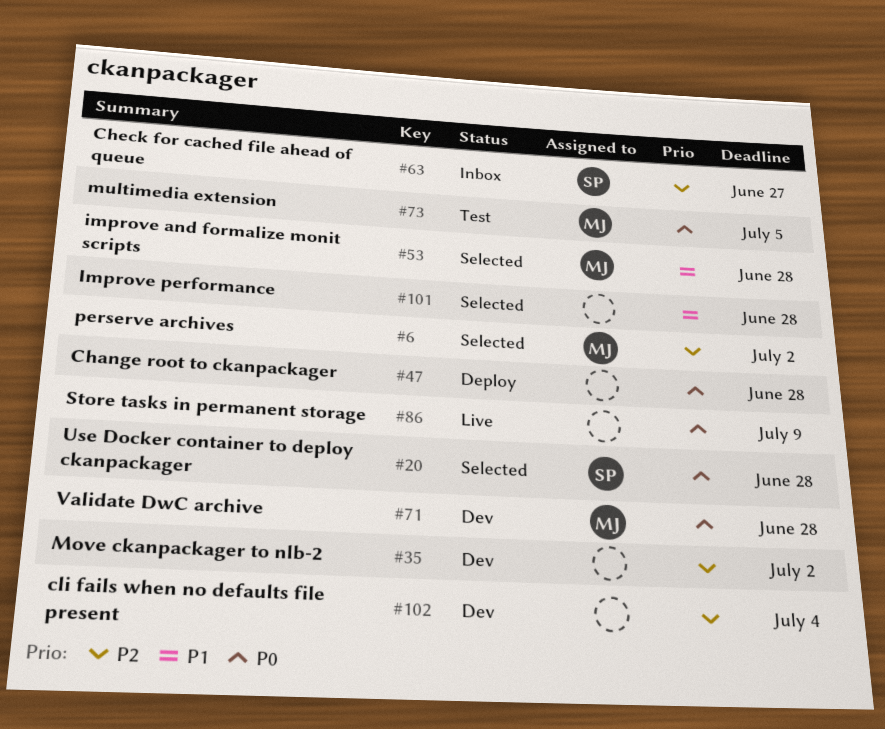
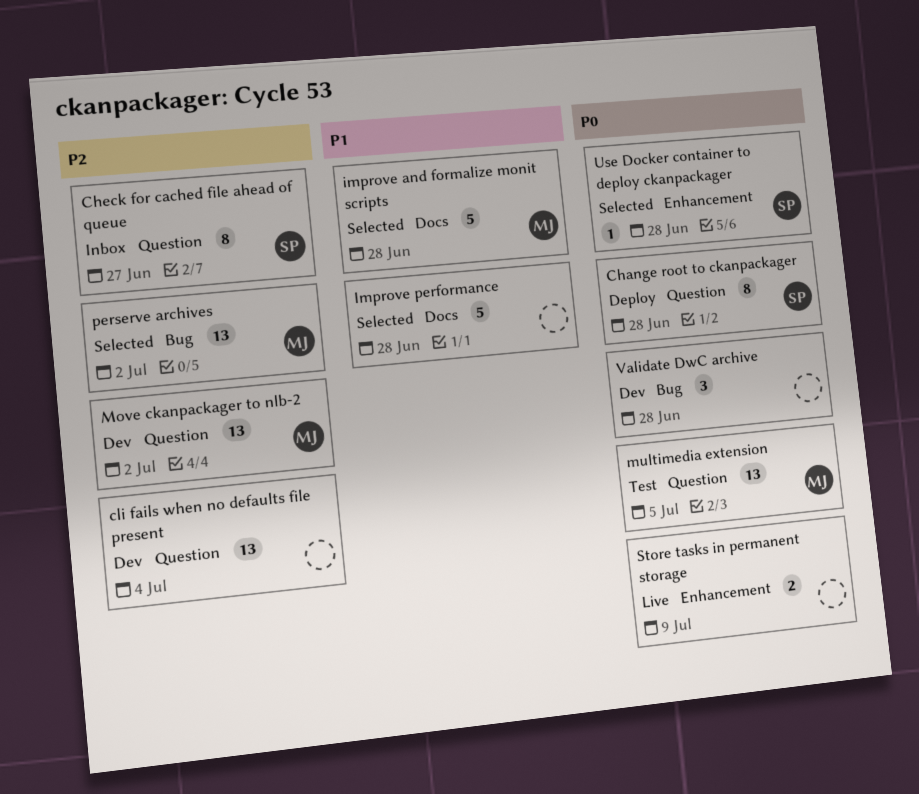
Change root to ckanpackager, owner: none -> SP
Move ckanpackager to nlb-2, owner: none -> MJ
Validate DwC archive, owner: MJ -> none

